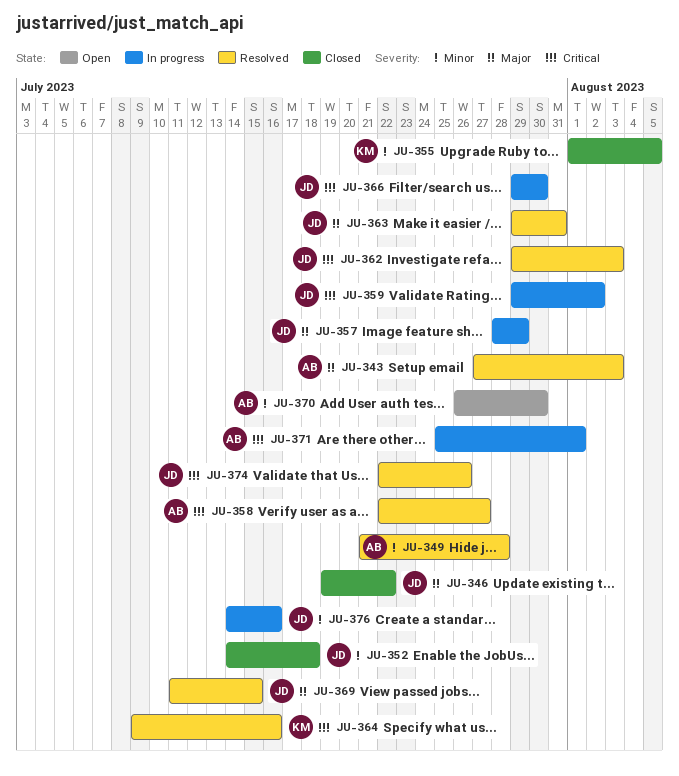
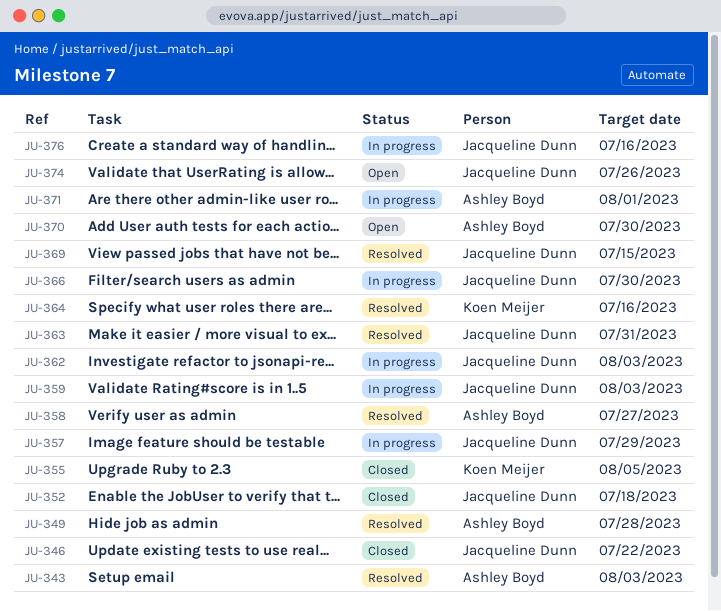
JU-359, due: Aug 2 -> Aug 3
JU-362, status: Resolved -> In progress
JU-374, status: Resolved -> Open

